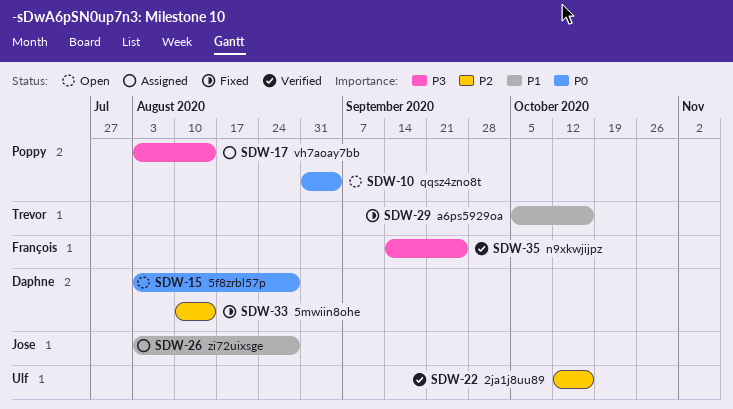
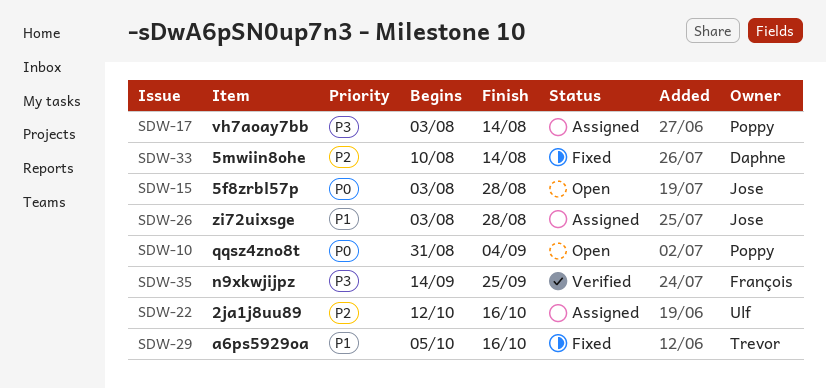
SDW-15, owner: Daphne -> Jose
SDW-22, status: Verified -> Assigned

